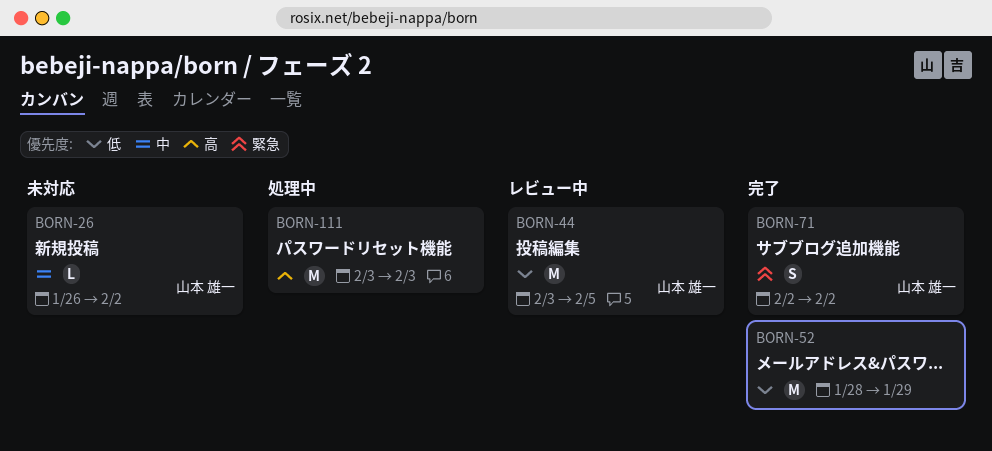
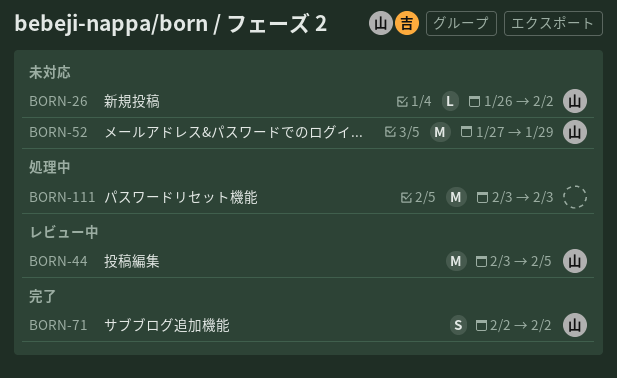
BORN-52, status: 完了 -> 未対応
BORN-52, owner: none -> 山本 雄一
BORN-52, start: Jan 28 -> Jan 27

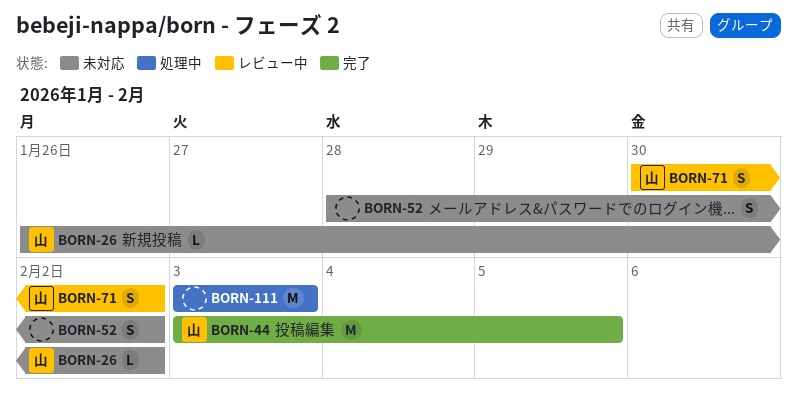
BORN-44, status: レビュー中 -> 完了
BORN-52, owner: 山 -> none
BORN-52, estimate: M -> S
BORN-52, start: Jan 27 -> Jan 28
BORN-52, due: Jan 29 -> Feb 2
BORN-71, status: 完了 -> レビュー中
BORN-71, start: Feb 2 -> Jan 30

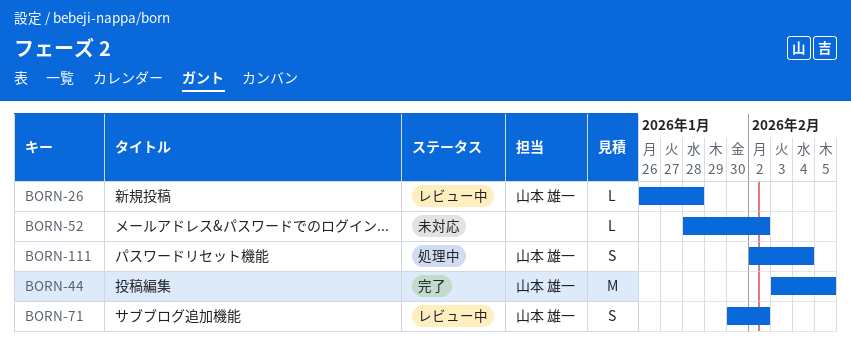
BORN-26, status: 未対応 -> レビュー中
BORN-26, due: Feb 2 -> Jan 28
BORN-52, estimate: S -> L
BORN-111, owner: none -> 山本 雄一
BORN-111, estimate: M -> S
BORN-111, start: Feb 3 -> Feb 2
BORN-111, due: Feb 3 -> Feb 4

